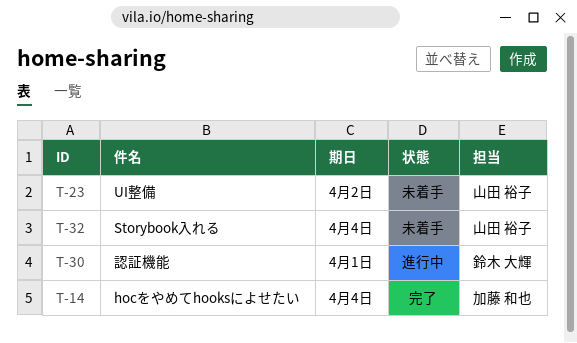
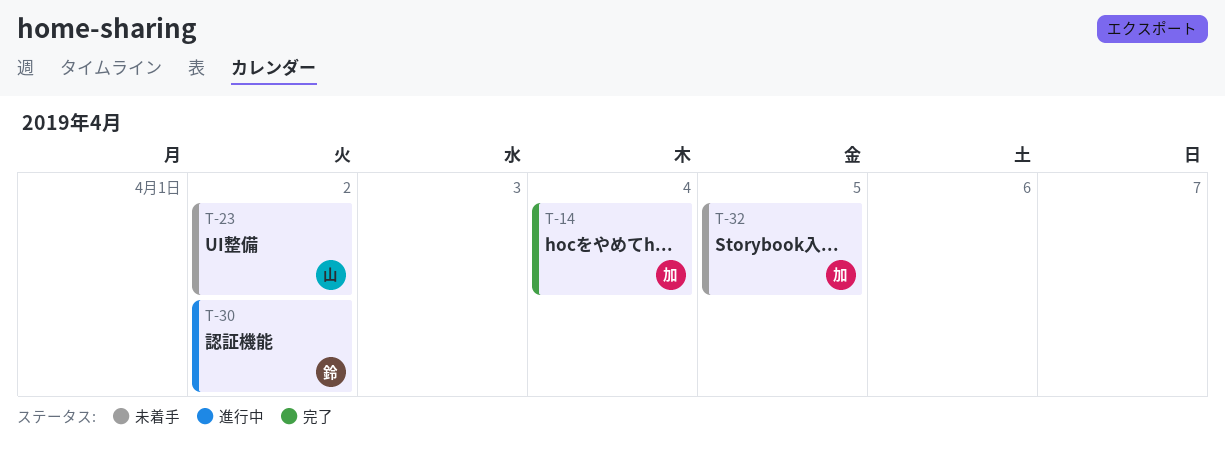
T-30, due: Apr 1 -> Apr 2
T-32, owner: 山田 裕子 -> 加藤 和也
T-32, due: Apr 4 -> Apr 5

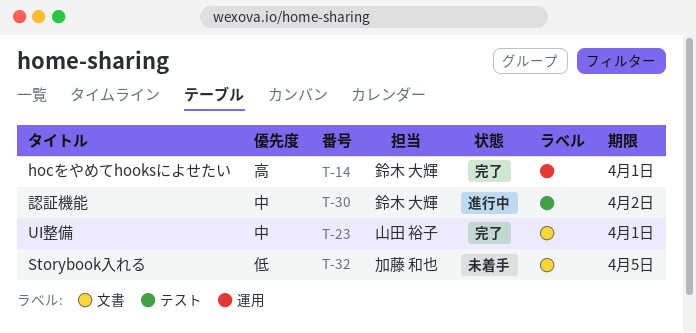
T-14, owner: 加藤 和也 -> 鈴木 大輝
T-14, due: Apr 4 -> Apr 1
T-23, status: 未着手 -> 完了
T-23, due: Apr 2 -> Apr 1

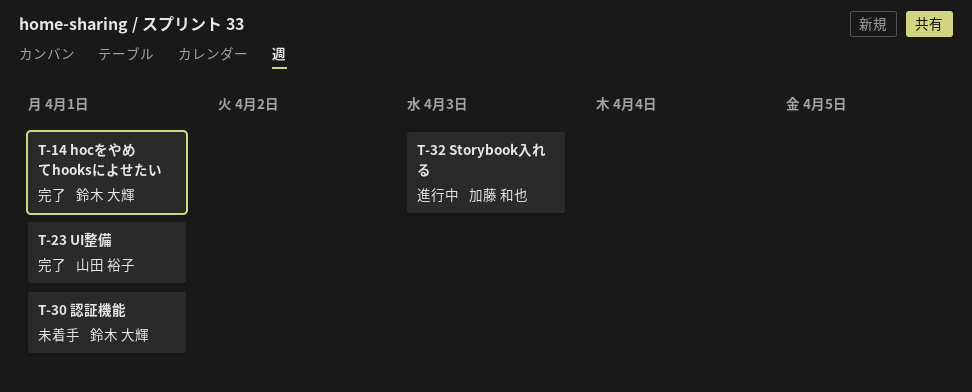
T-30, status: 進行中 -> 未着手
T-30, due: Apr 2 -> Apr 1
T-32, status: 未着手 -> 進行中
T-32, due: Apr 5 -> Apr 3

